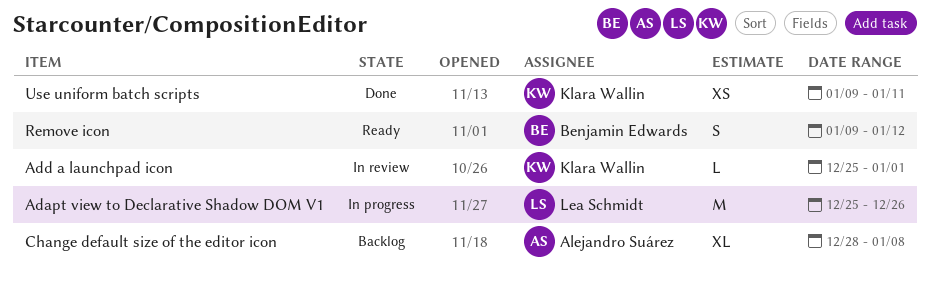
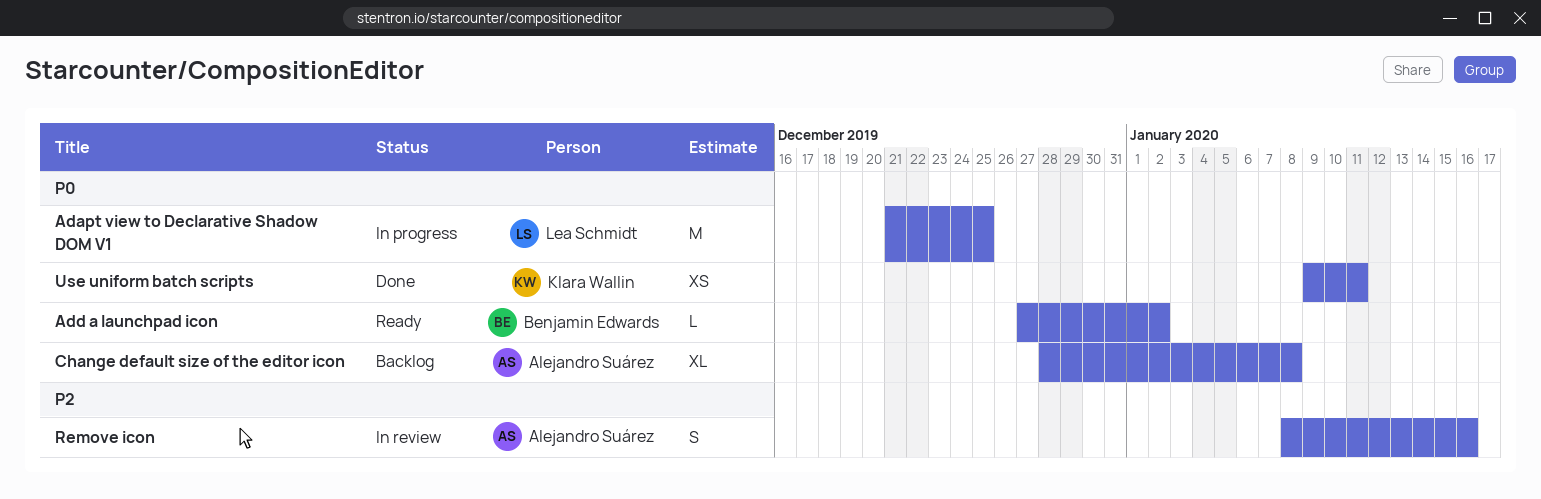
Adapt view to Declarative Shadow DOM V1, start: Dec 25 -> Dec 21
Adapt view to Declarative Shadow DOM V1, due: Dec 26 -> Dec 25
Add a launchpad icon, status: In review -> Ready
Add a launchpad icon, owner: Klara Wallin -> Benjamin Edwards
Add a launchpad icon, start: Dec 25 -> Dec 27
Add a launchpad icon, due: Jan 1 -> Jan 2
Remove icon, status: Ready -> In review
Remove icon, owner: Benjamin Edwards -> Alejandro Suárez
Remove icon, start: Jan 9 -> Jan 8
Remove icon, due: Jan 12 -> Jan 16

